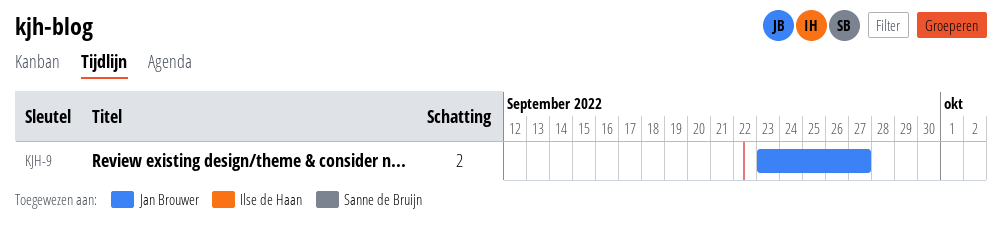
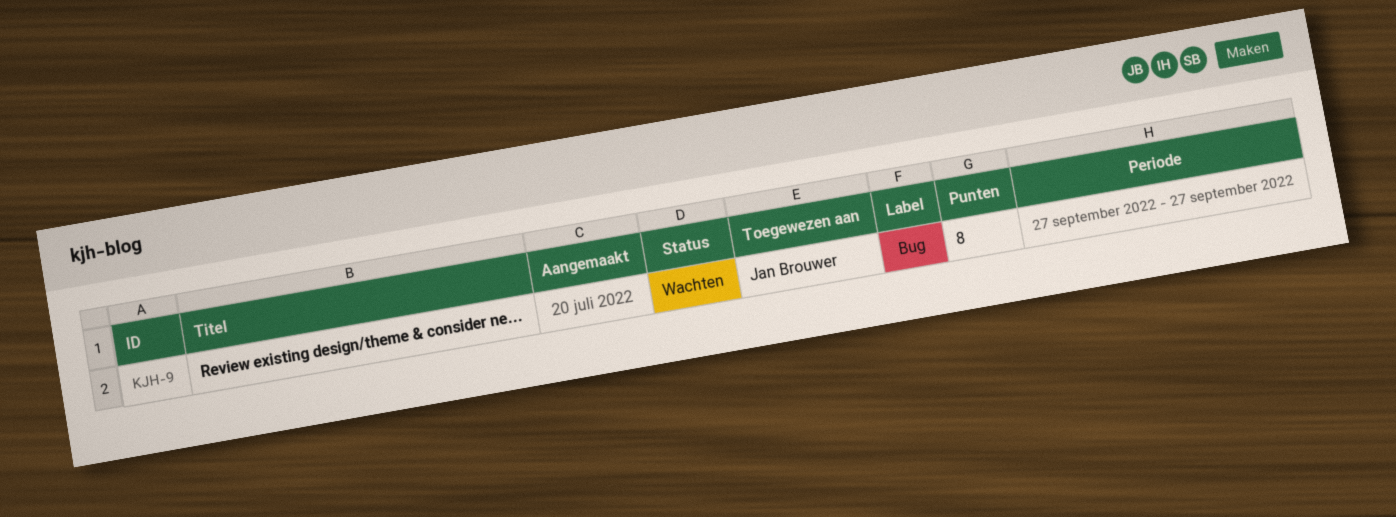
KJH-9, estimate: 2 -> 8
KJH-9, start: Sep 23 -> Sep 27

